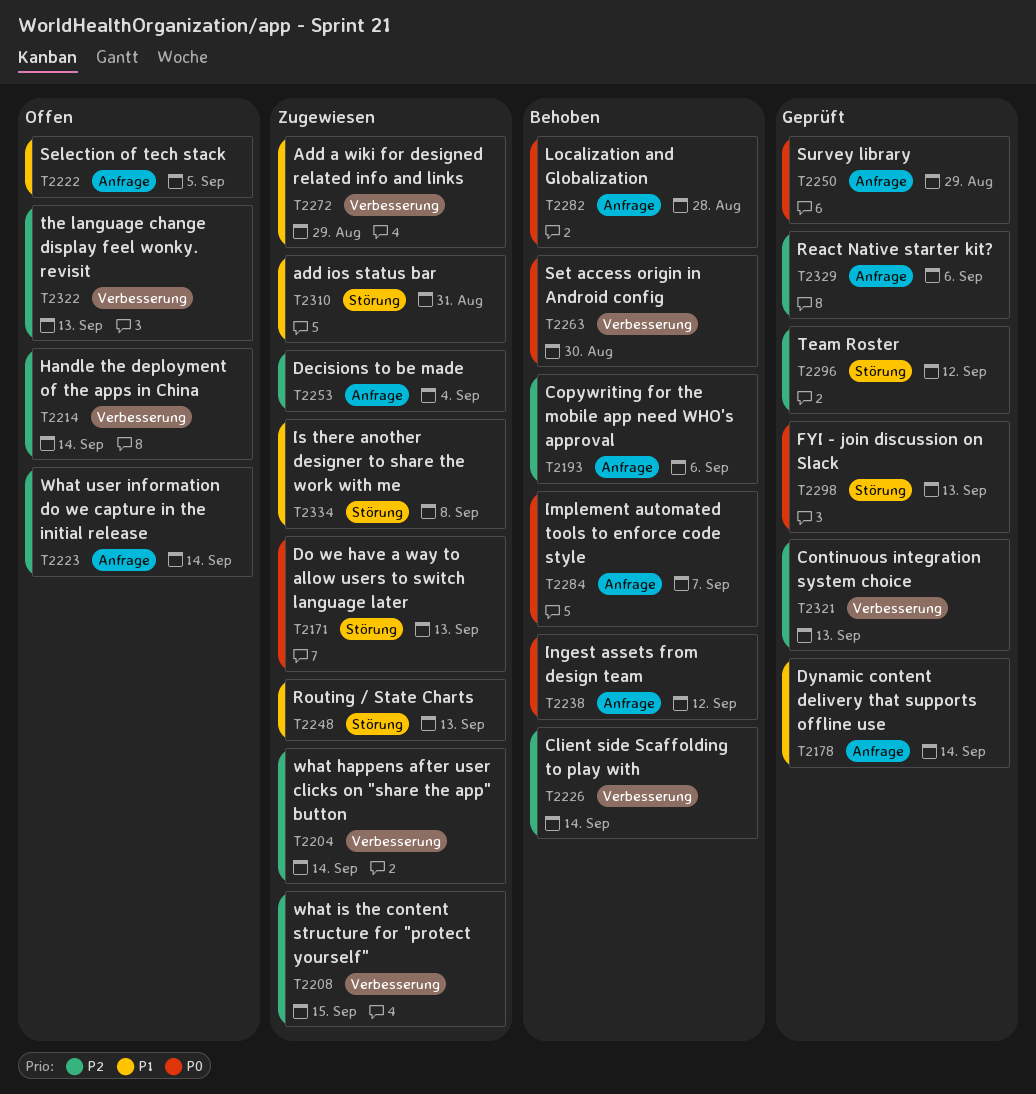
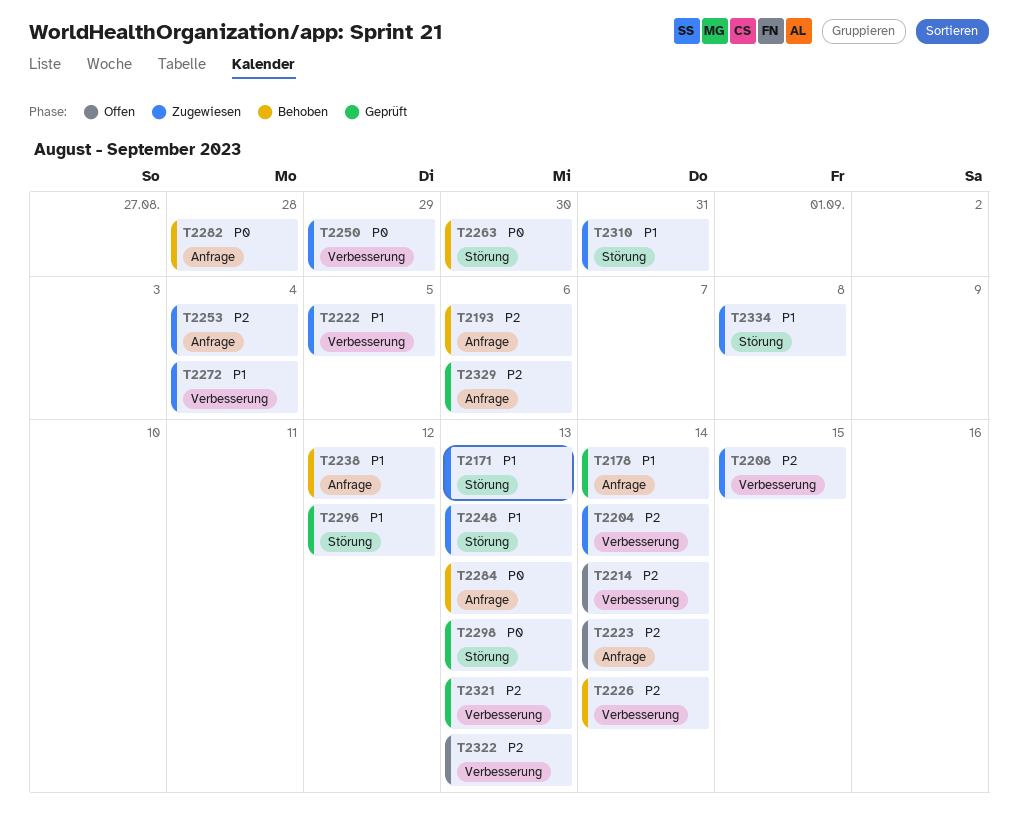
T2171, priority: P0 -> P1
T2222, status: Offen -> Zugewiesen
T2222, label: Anfrage -> Verbesserung
T2238, priority: P0 -> P1
T2250, status: Geprüft -> Zugewiesen
T2250, label: Anfrage -> Verbesserung
T2263, label: Verbesserung -> Störung
T2272, due: Aug 29 -> Sep 4
T2284, due: Sep 7 -> Sep 13
T2296, priority: P2 -> P1

